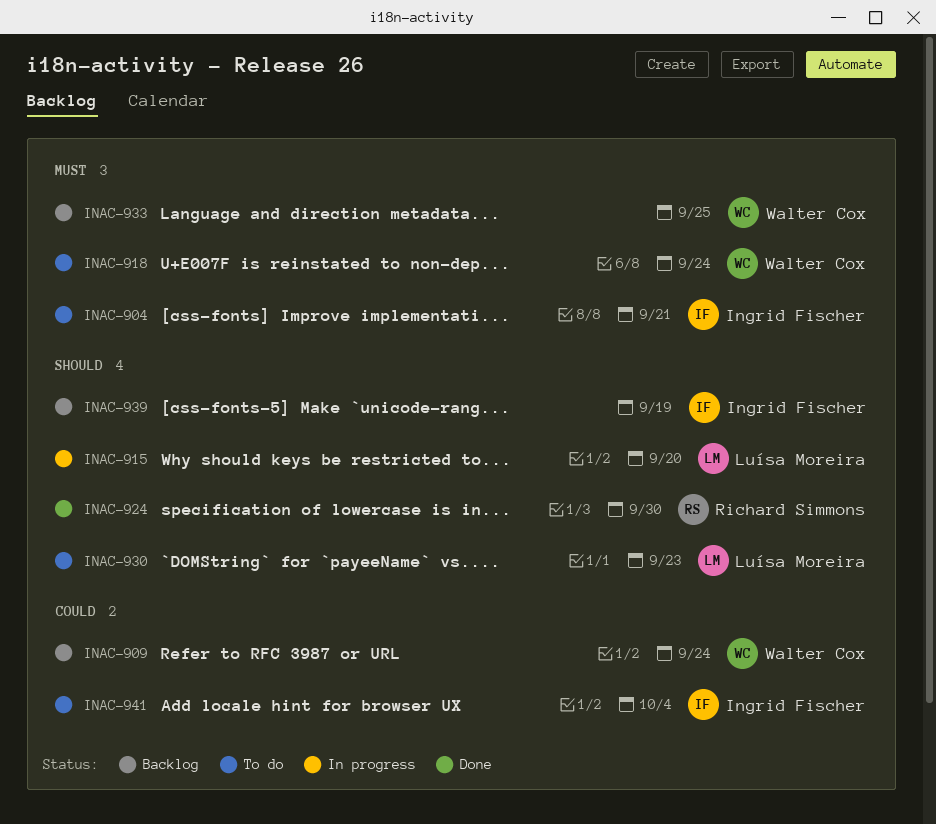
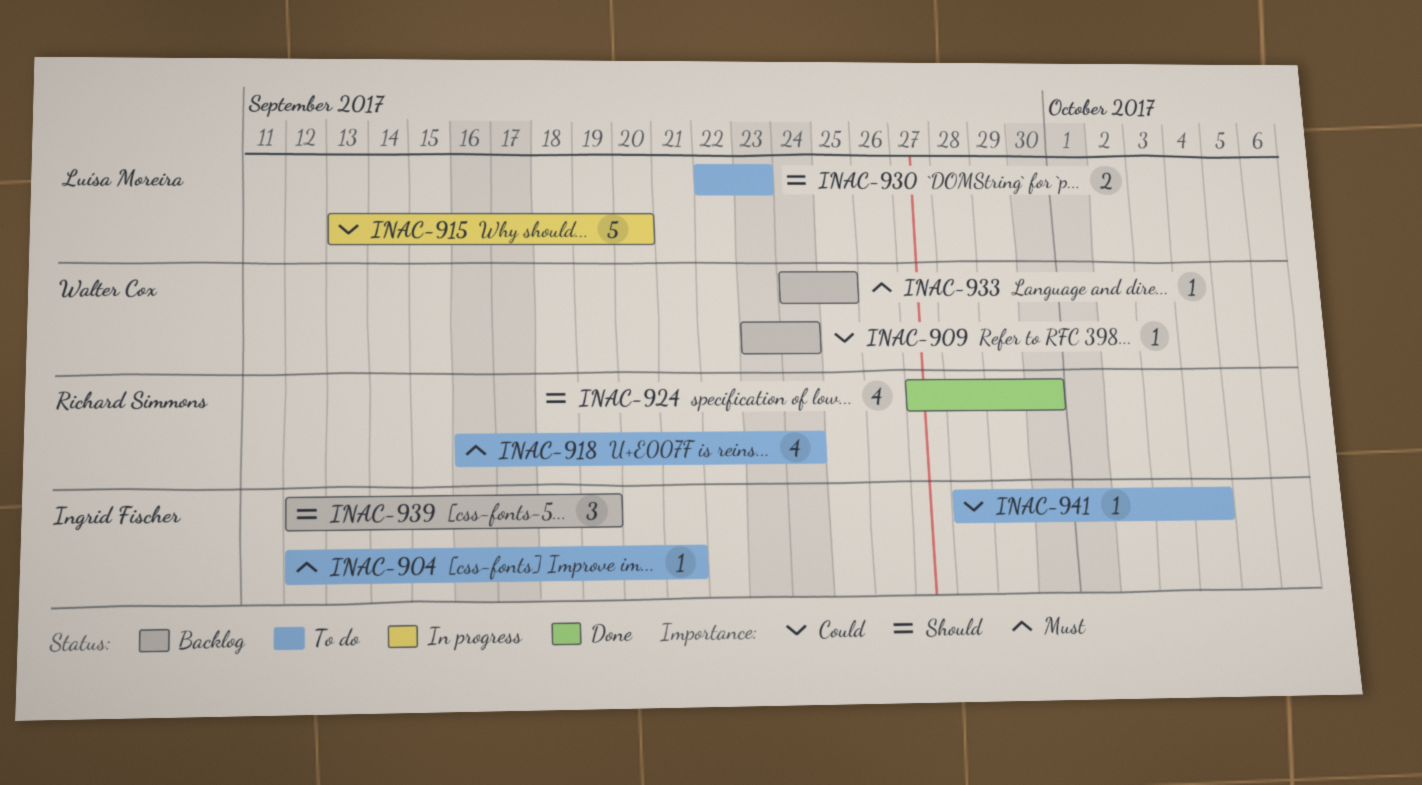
INAC-915, priority: Should -> Could
INAC-918, owner: Walter Cox -> Richard Simmons

